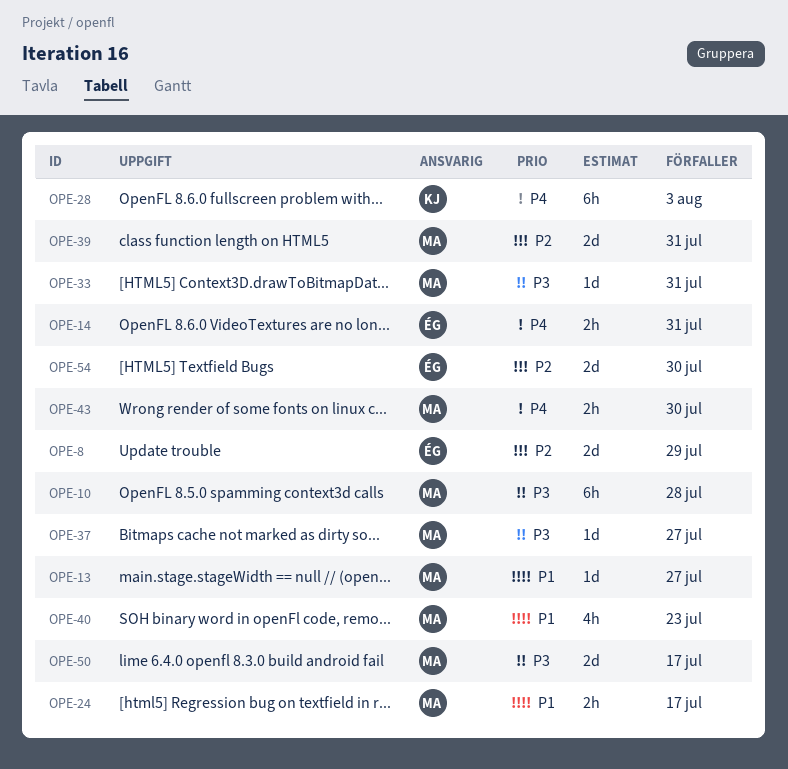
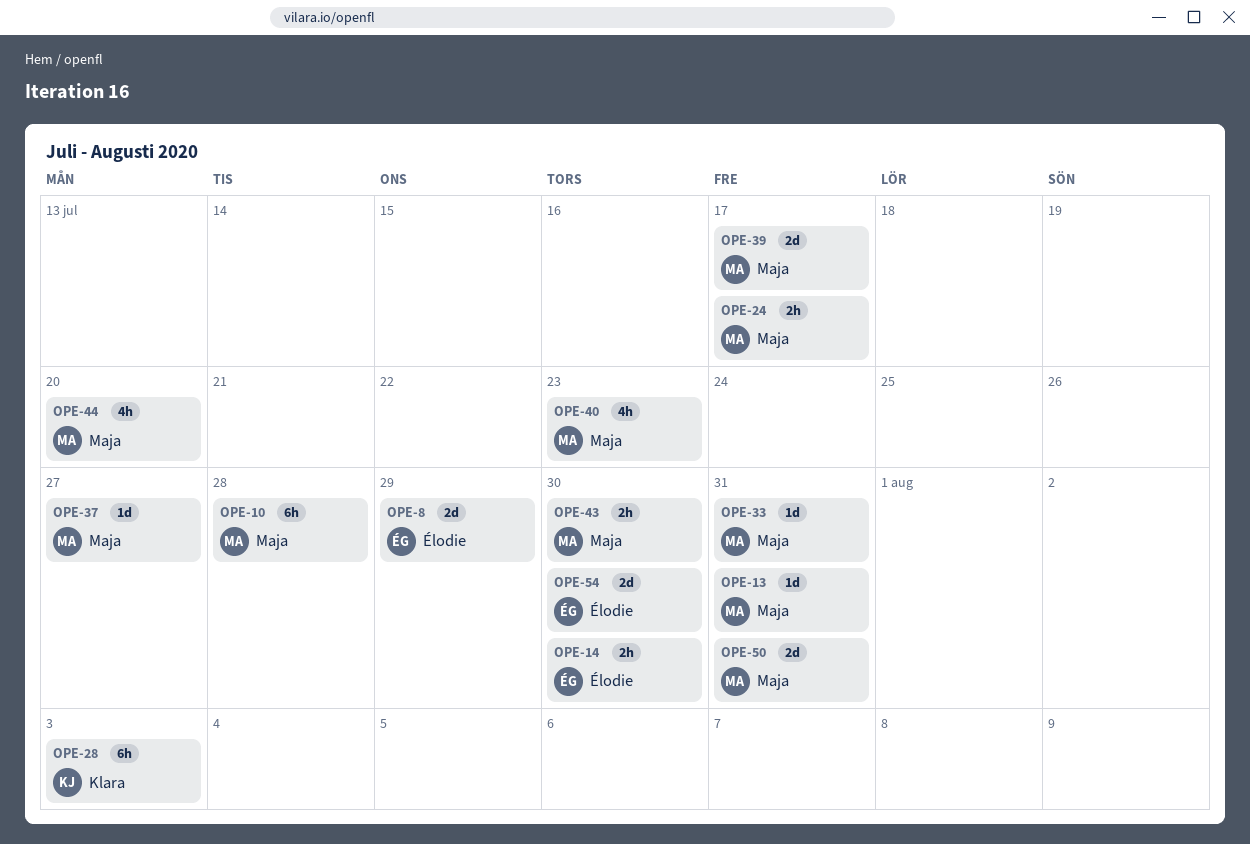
OPE-13, due: Jul 27 -> Jul 31
OPE-14, due: Jul 31 -> Jul 30
OPE-39, due: Jul 31 -> Jul 17
OPE-44: none -> present
OPE-50, due: Jul 17 -> Jul 31

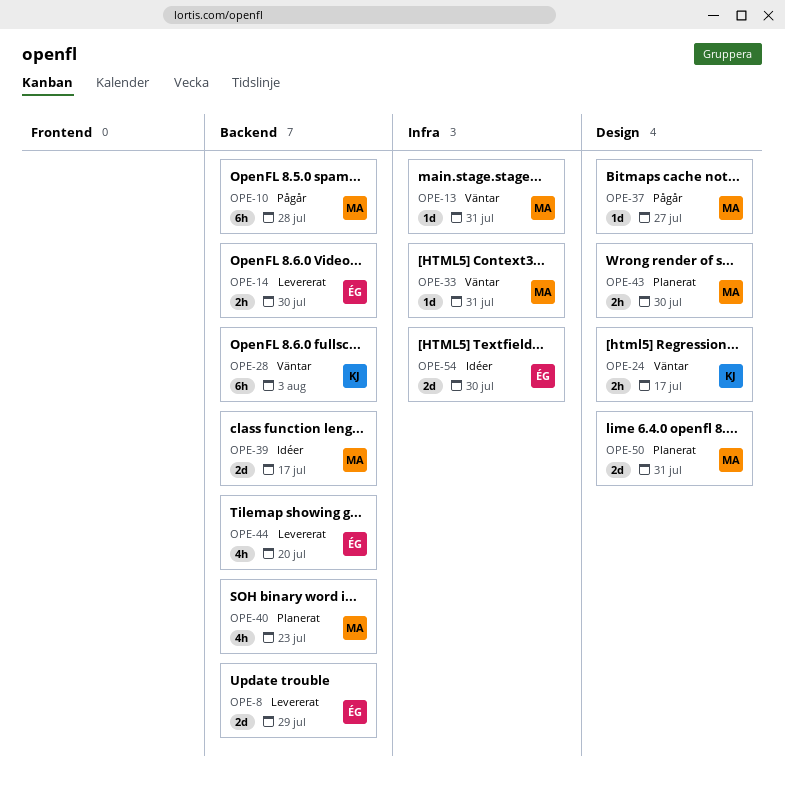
OPE-24, owner: Maja -> Klara
OPE-44, owner: Maja -> Élodie

